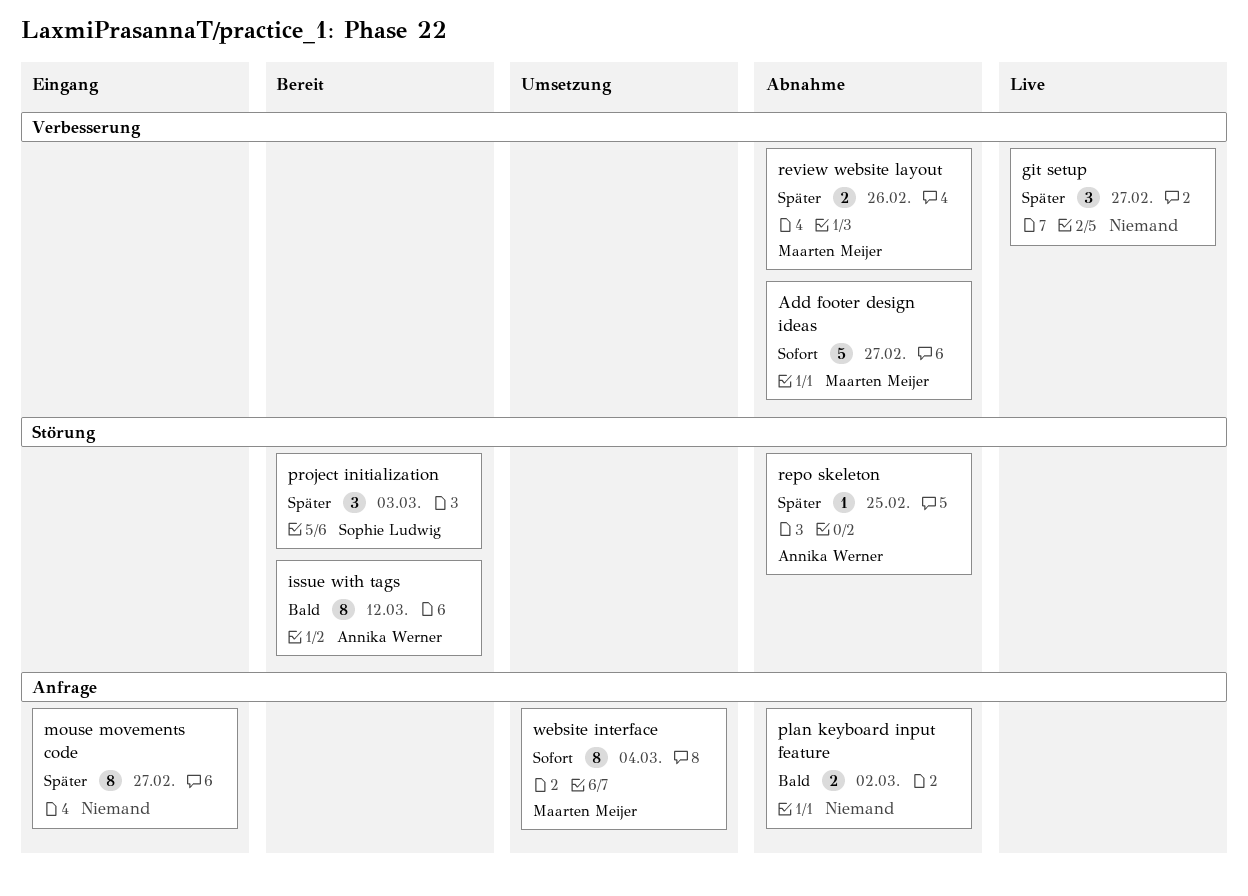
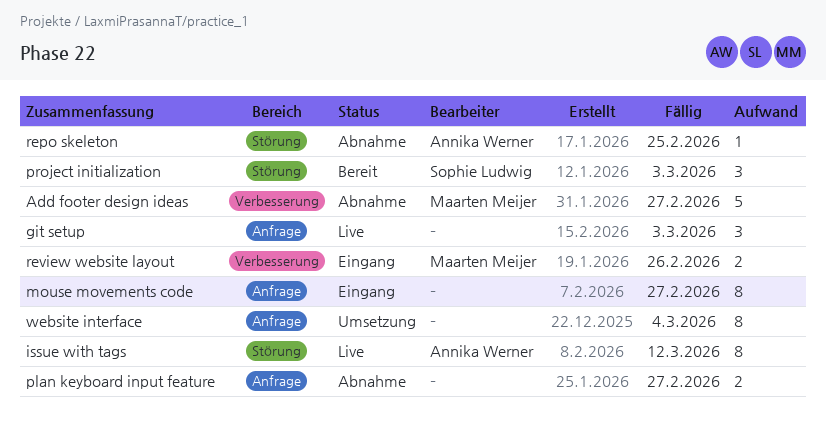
git setup, label: Verbesserung -> Anfrage
git setup, due: Feb 27 -> Mar 3
issue with tags, status: Bereit -> Live
plan keyboard input feature, due: Mar 2 -> Feb 27
review website layout, status: Abnahme -> Eingang
website interface, owner: Maarten Meijer -> none

